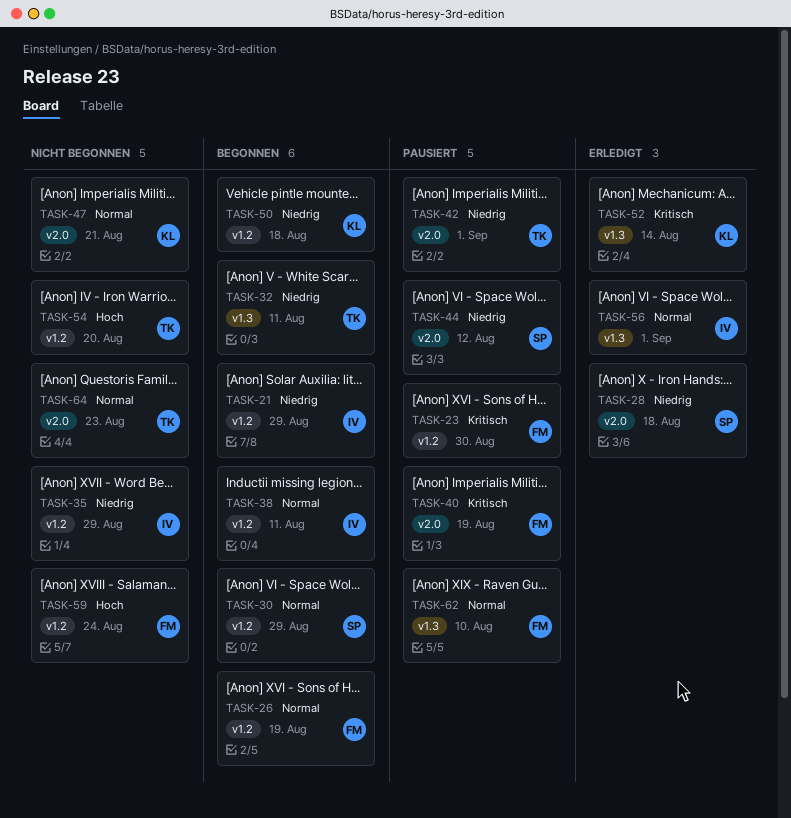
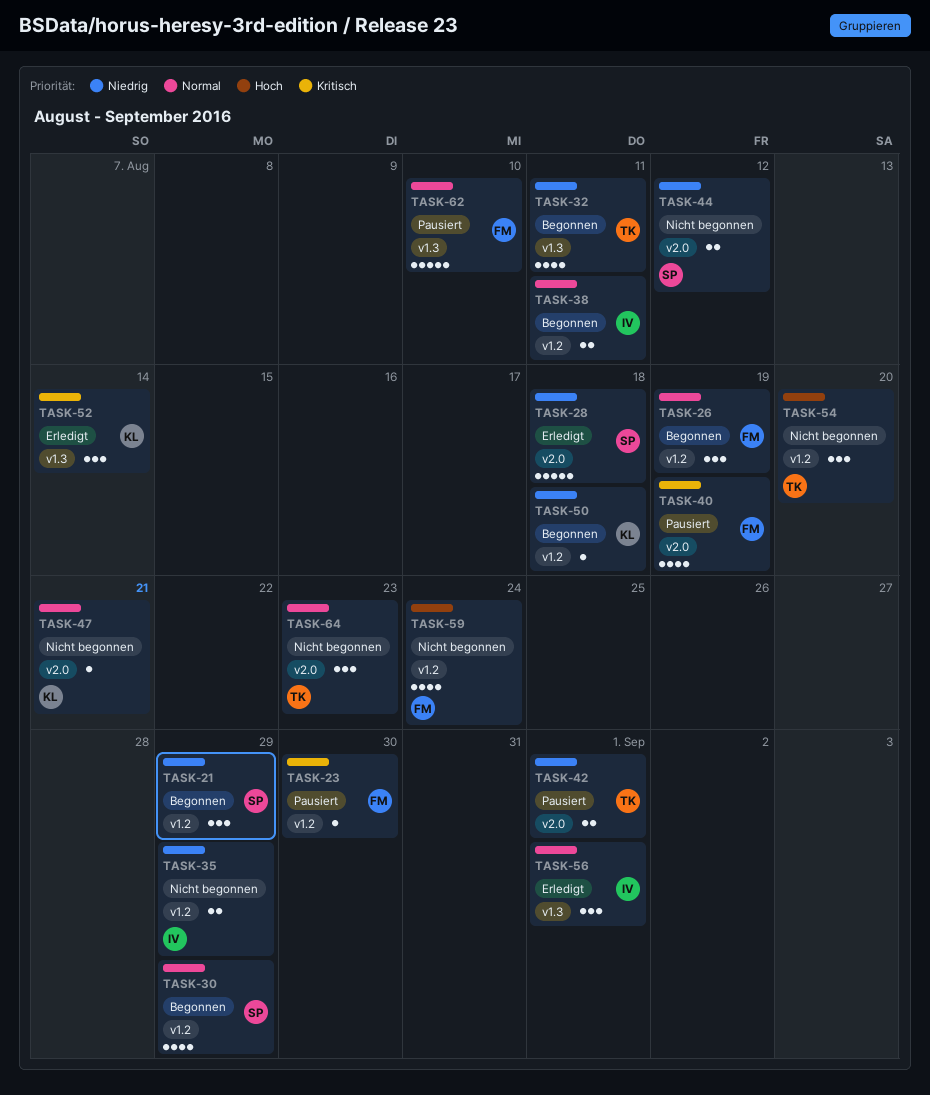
TASK-21, owner: IV -> SP
TASK-44, status: Pausiert -> Nicht begonnen

